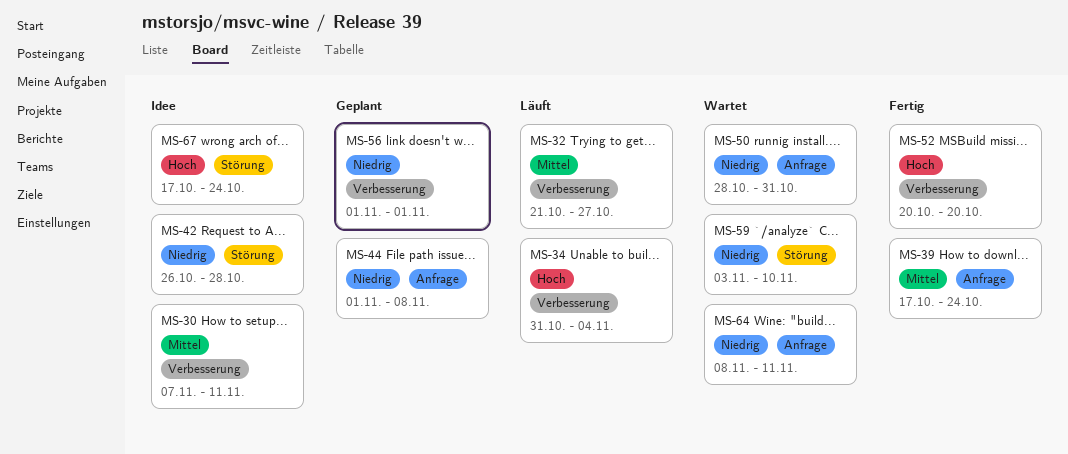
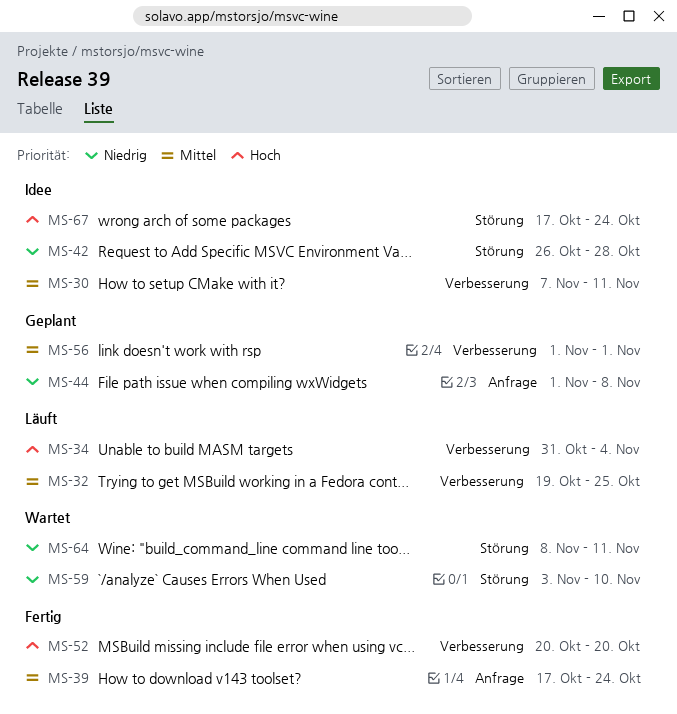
MS-32, start: Oct 21 -> Oct 19
MS-32, due: Oct 27 -> Oct 25
MS-50: present -> none
MS-56, priority: Niedrig -> Mittel
MS-64, label: Anfrage -> Störung

